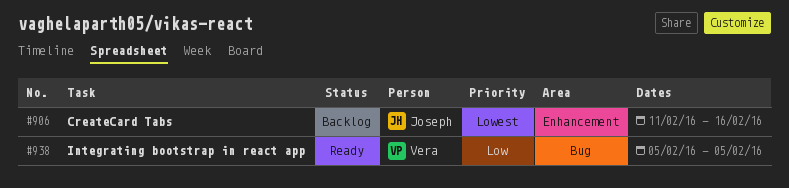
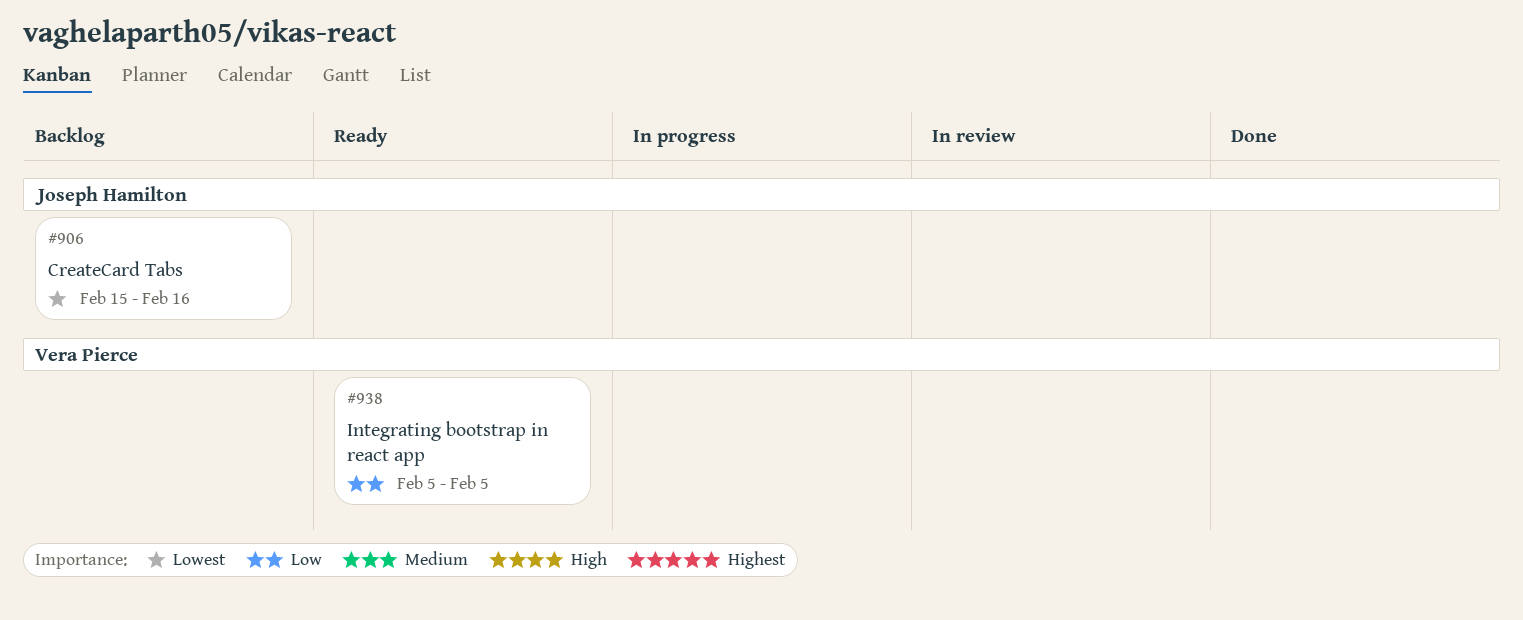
#906, start: Feb 11 -> Feb 15

